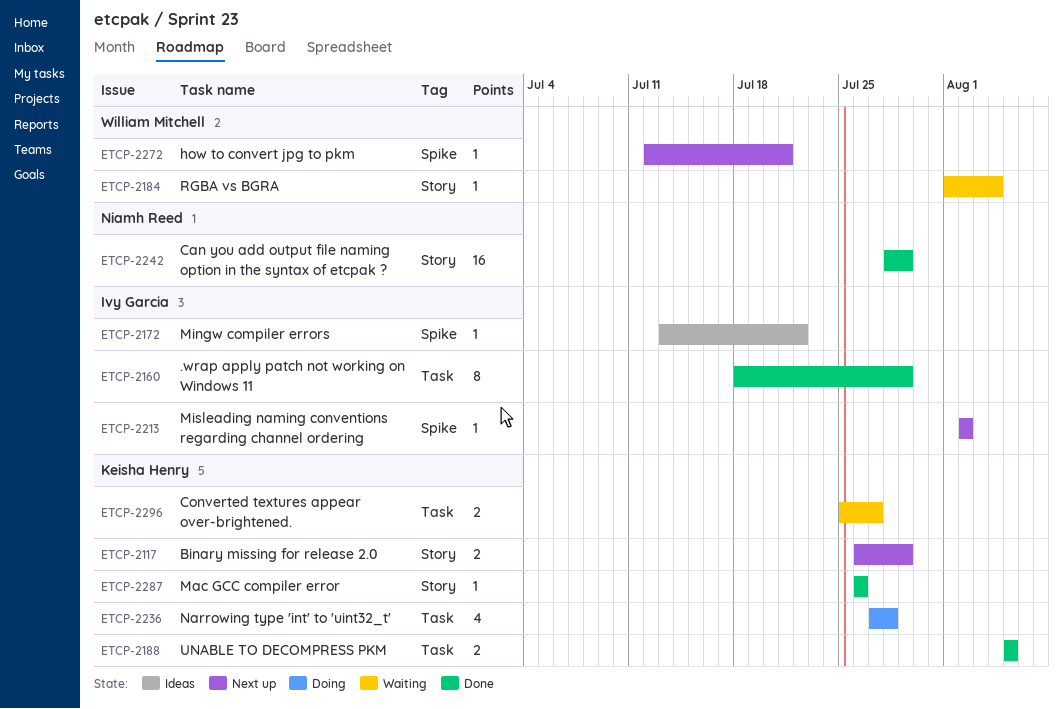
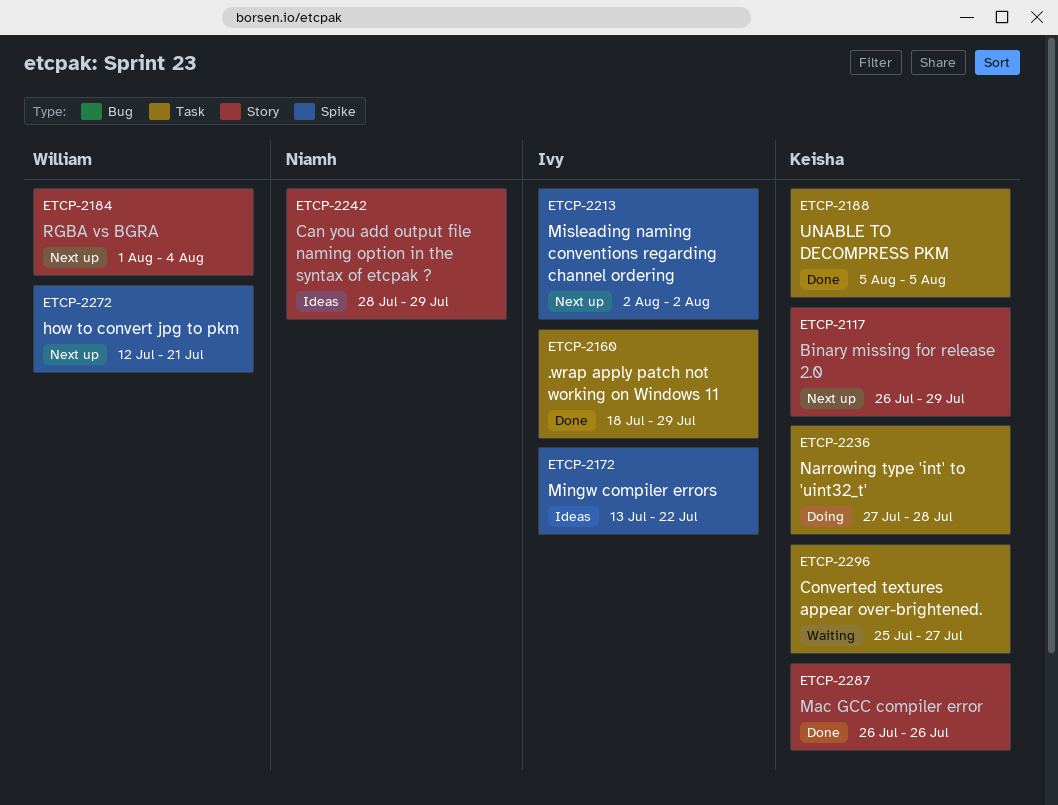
ETCP-2184, status: Waiting -> Next up
ETCP-2242, status: Done -> Ideas

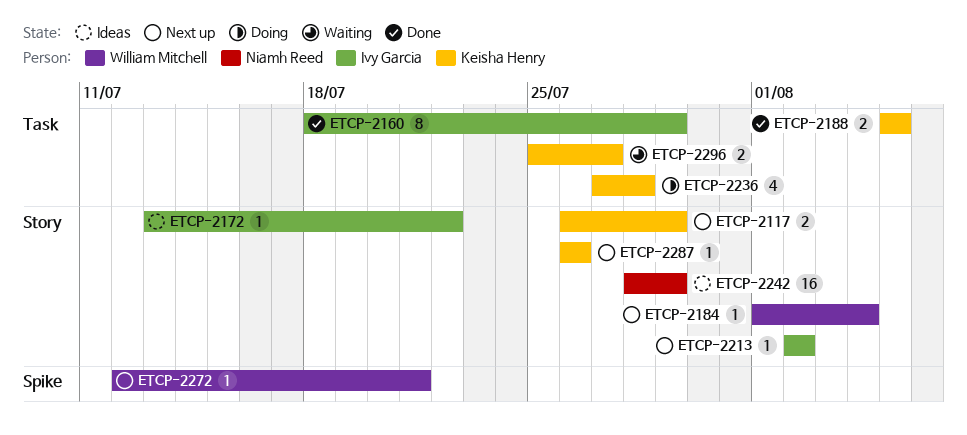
ETCP-2172, label: Spike -> Story
ETCP-2213, label: Spike -> Story
ETCP-2287, status: Done -> Next up

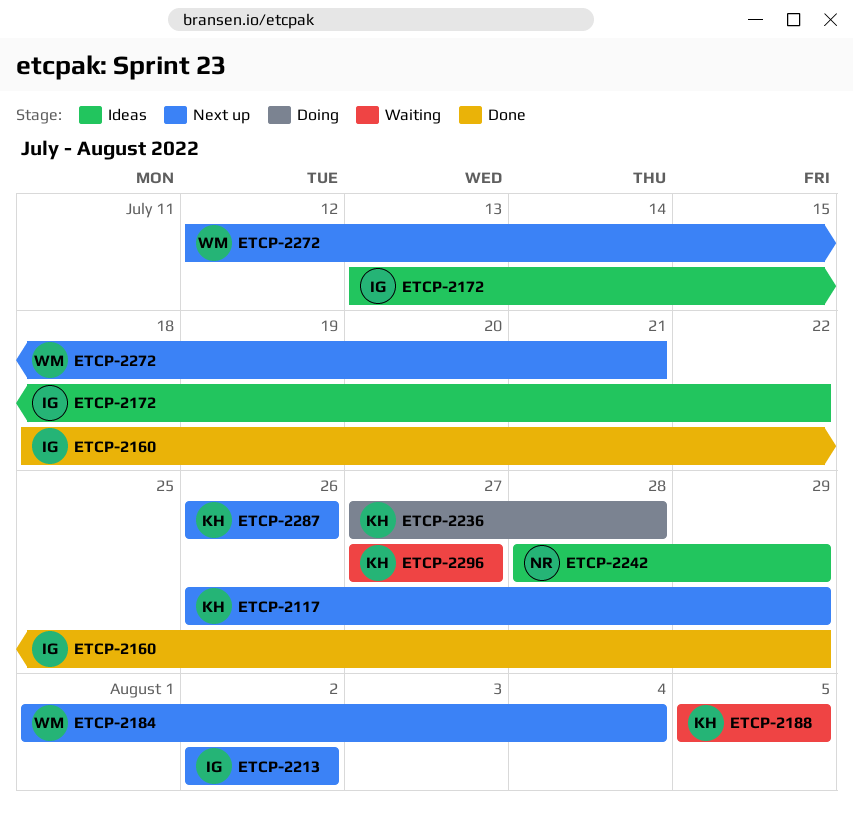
ETCP-2188, status: Done -> Waiting
ETCP-2296, start: Jul 25 -> Jul 27

